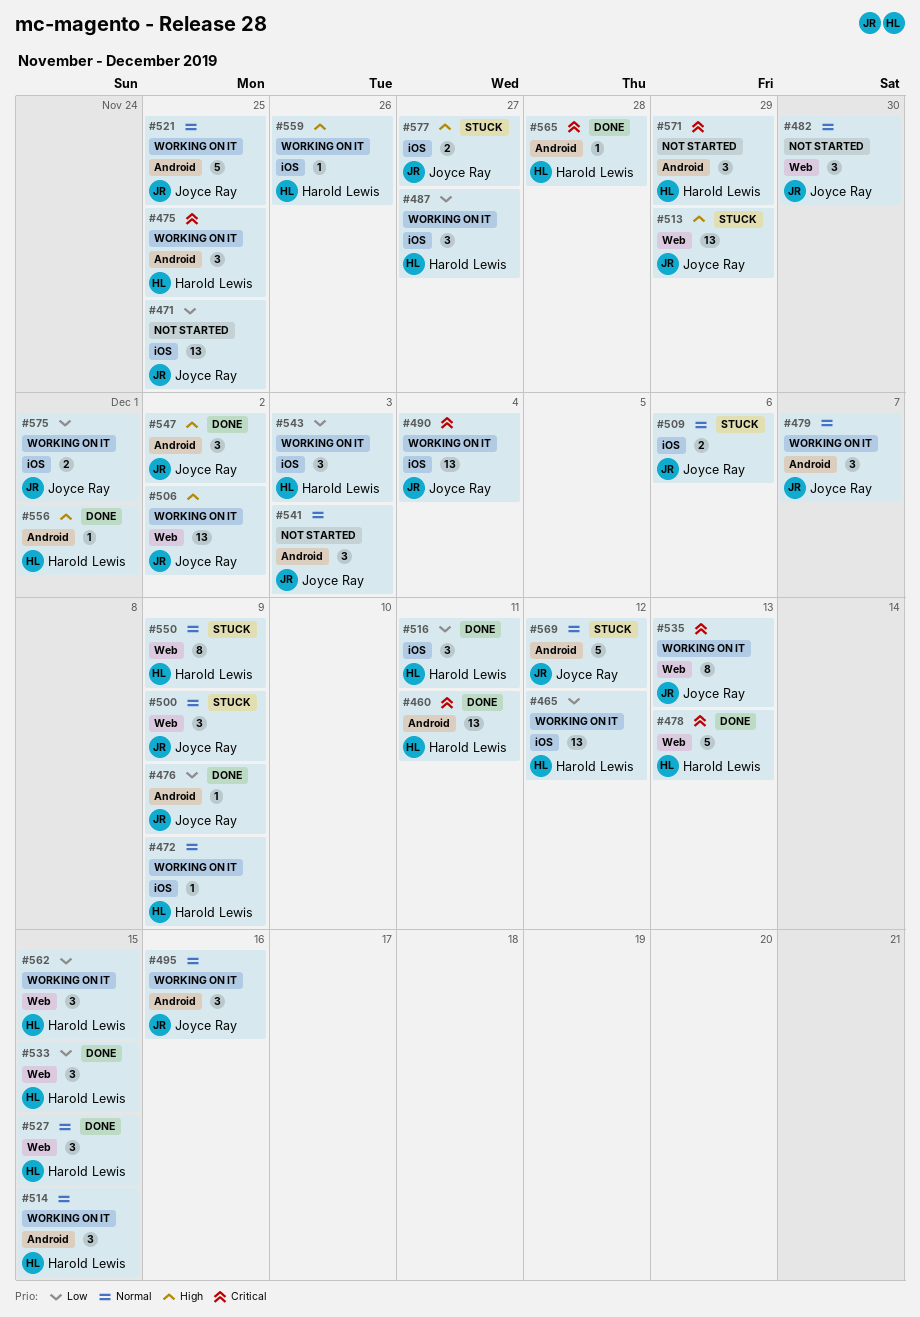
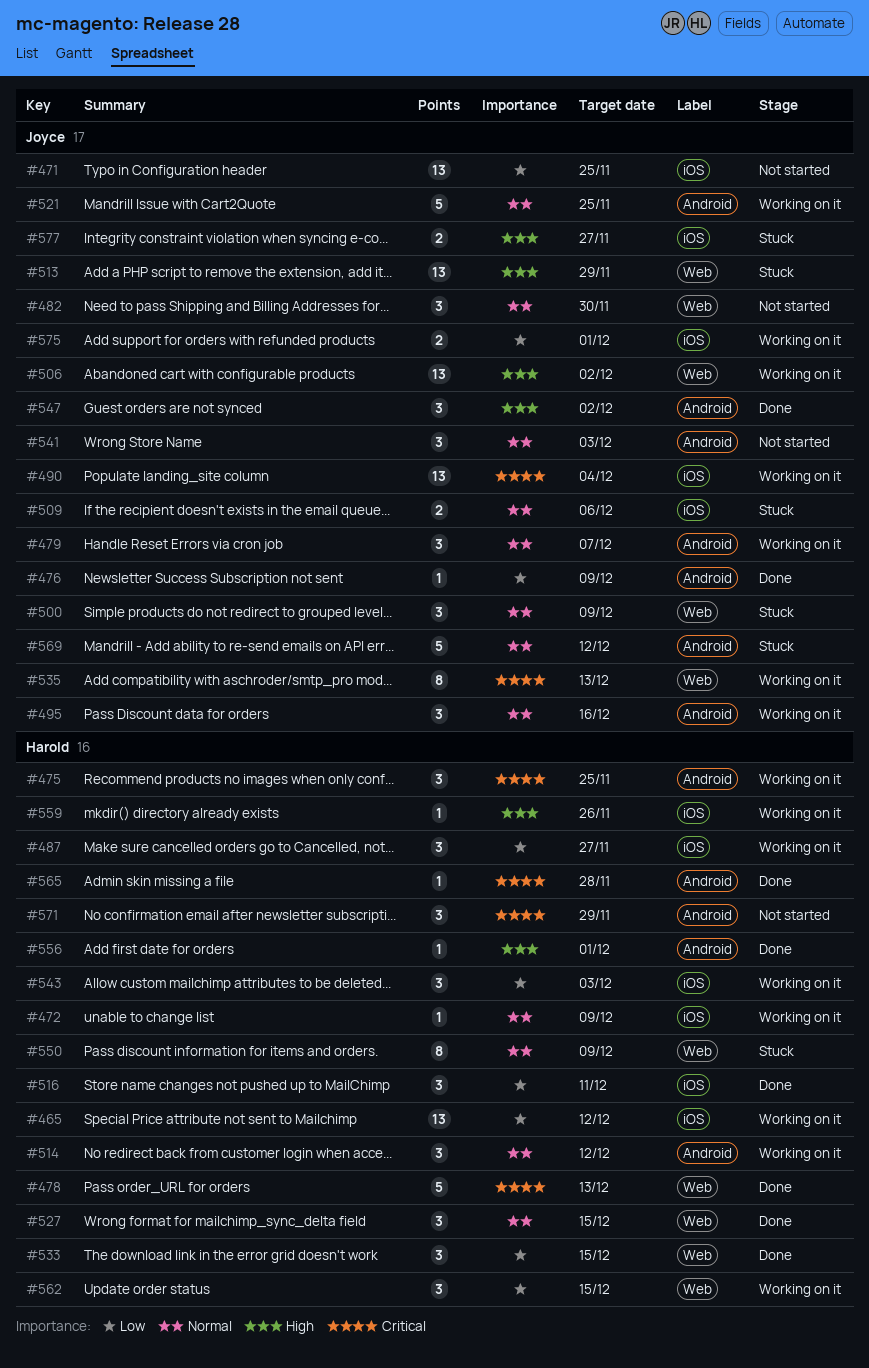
#460: present -> none
#514, due: Dec 15 -> Dec 12

